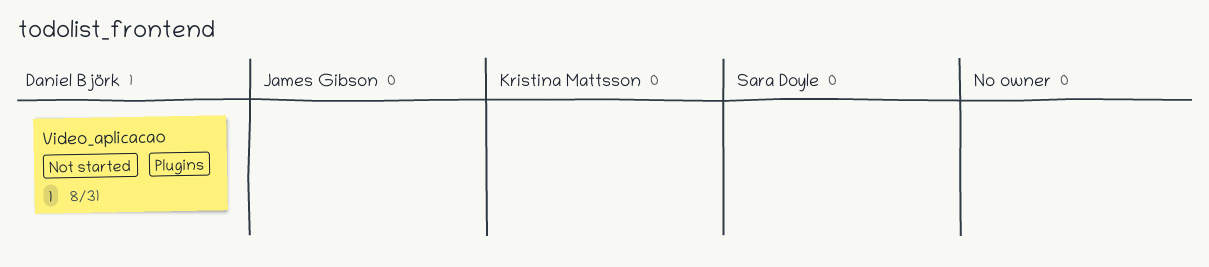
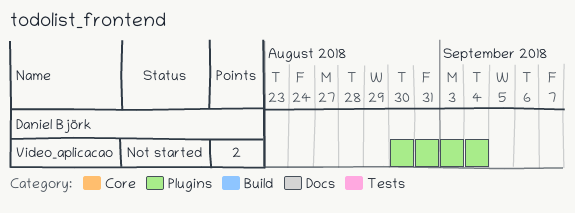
Video_aplicacao, estimate: 1 -> 2
Video_aplicacao, due: Aug 31 -> Sep 4

